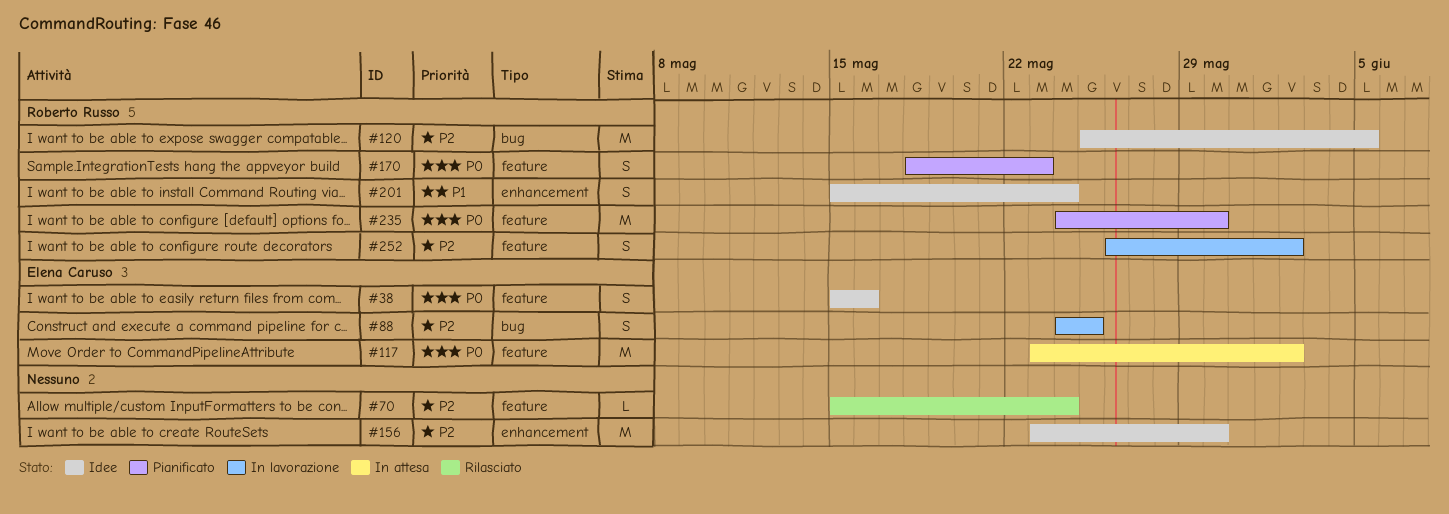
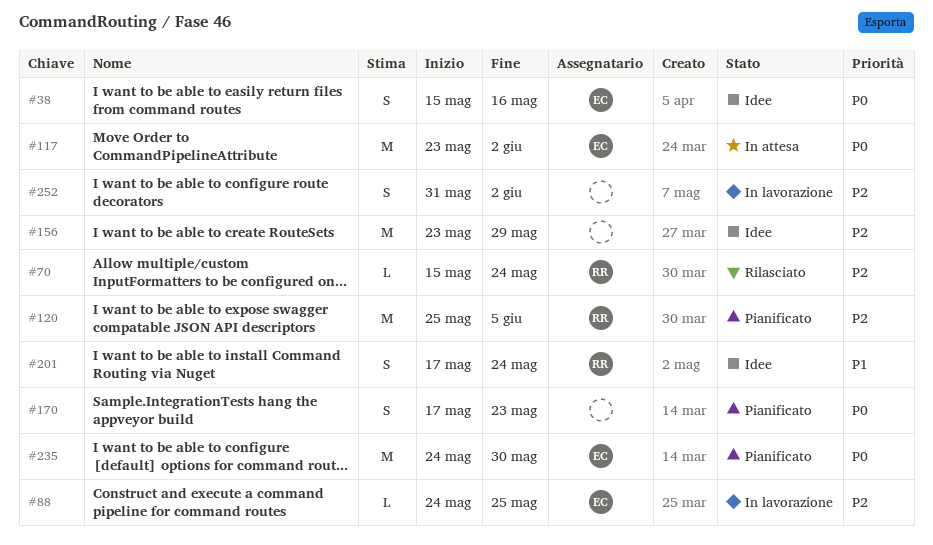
#70, owner: none -> Roberto Russo
#88, estimate: S -> L
#120, status: Idee -> Pianificato
#156, due: May 30 -> May 29
#170, owner: Roberto Russo -> none
#170, start: May 18 -> May 17
#201, start: May 15 -> May 17
#235, owner: Roberto Russo -> Elena Caruso
#252, owner: Roberto Russo -> none
#252, start: May 26 -> May 31

